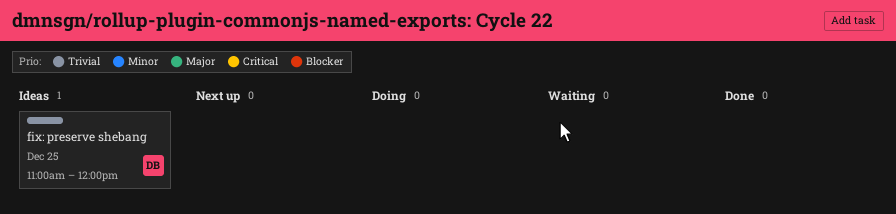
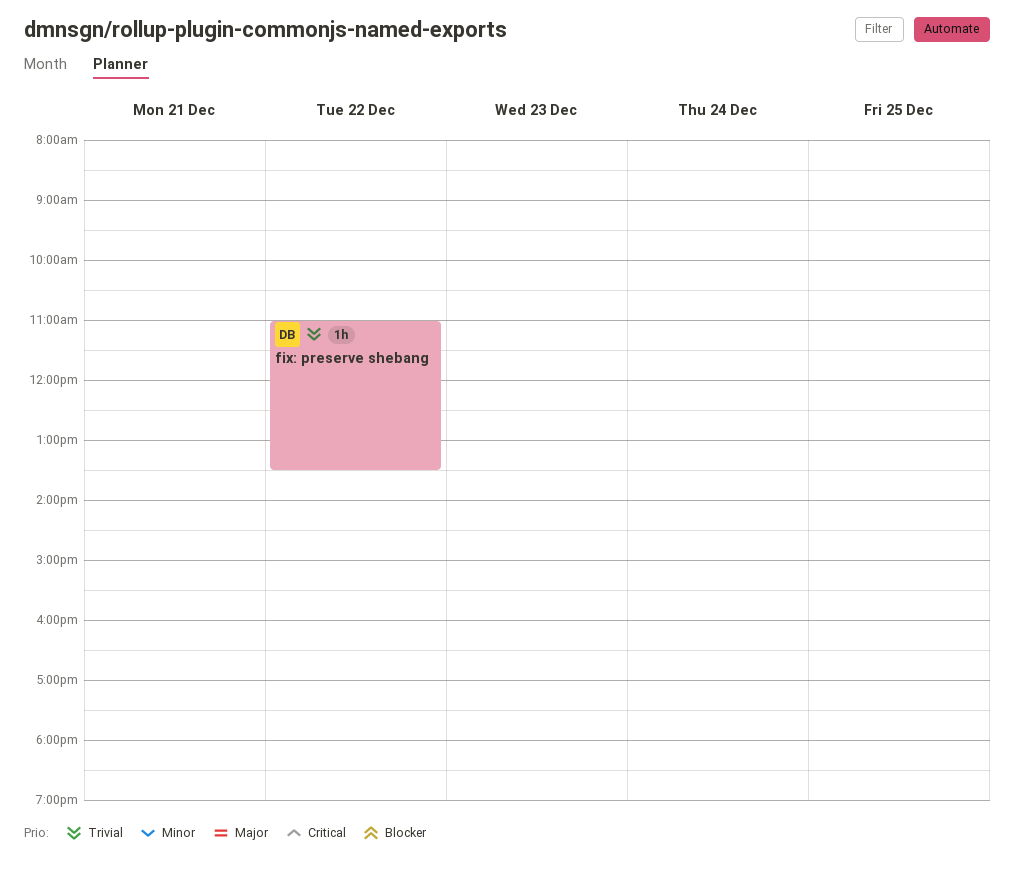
fix: preserve shebang, day: Dec 25 -> Dec 22
fix: preserve shebang, ends: 12:00 -> 13:30

